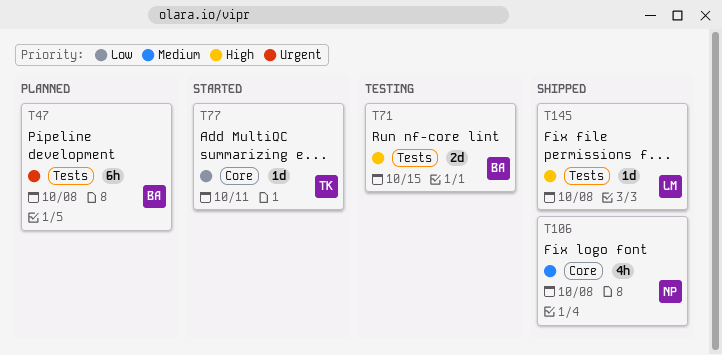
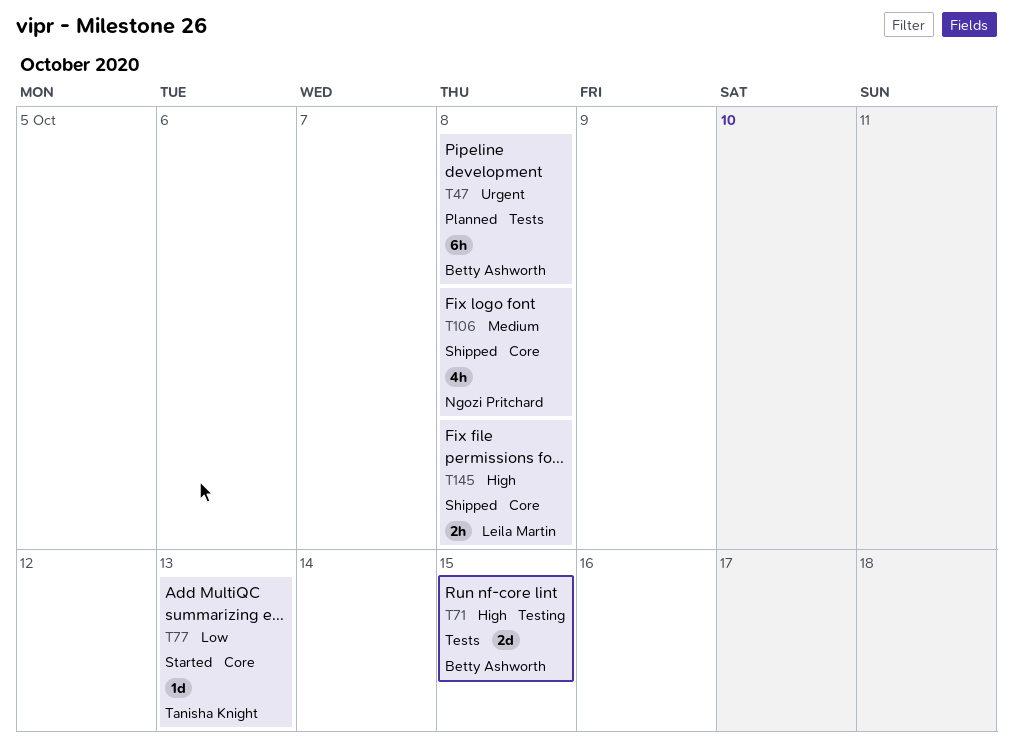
T77, due: Oct 11 -> Oct 13
T145, label: Tests -> Core
T145, estimate: 1d -> 2h

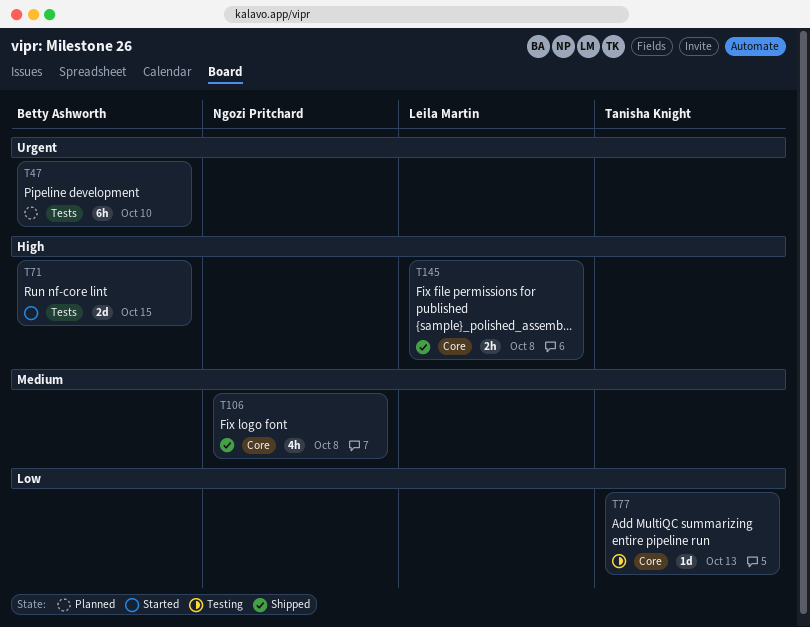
T47, due: Oct 8 -> Oct 10
T71, status: Testing -> Started
T77, status: Started -> Testing

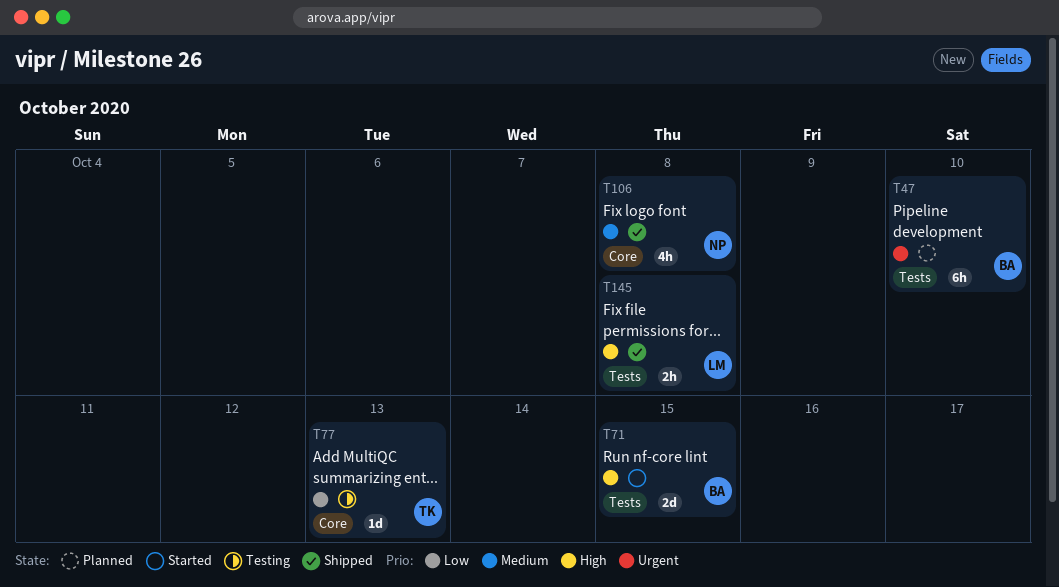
T145, label: Core -> Tests

